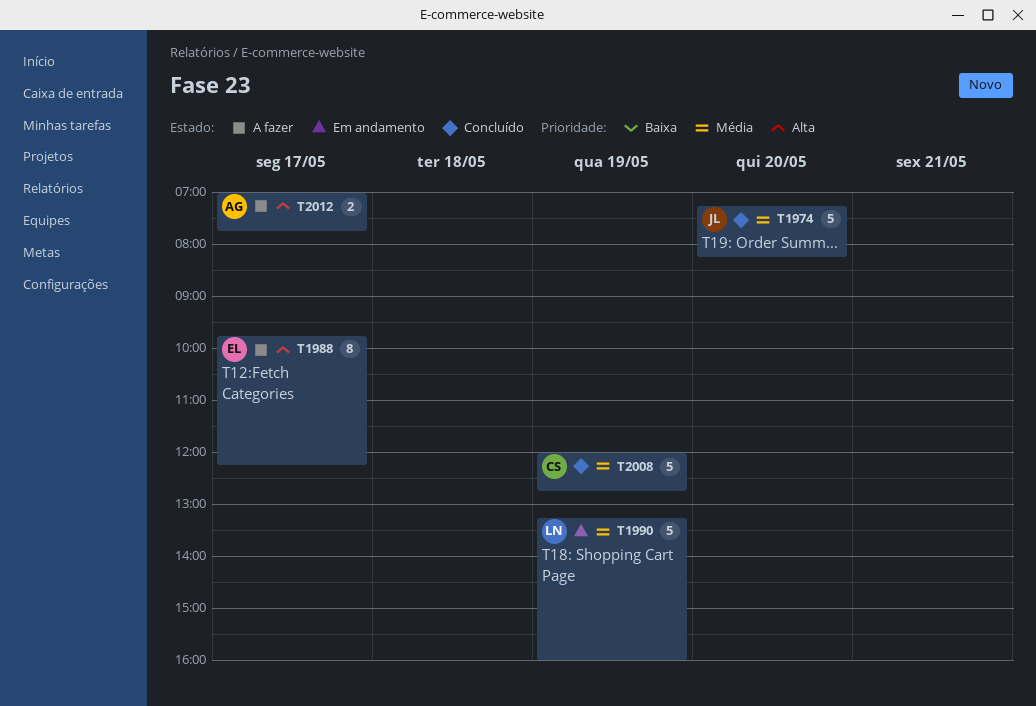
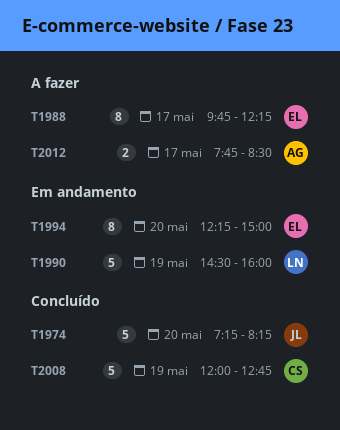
T1990, begins: 13:15 -> 14:30
T1994: none -> present
T2012, begins: 07:00 -> 07:45
T2012, ends: 07:45 -> 08:30

